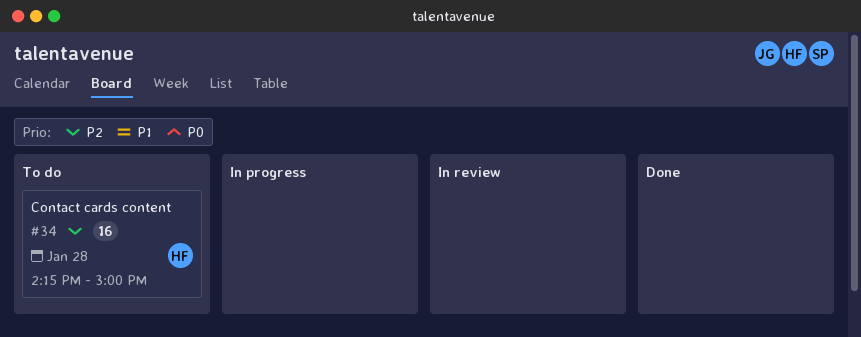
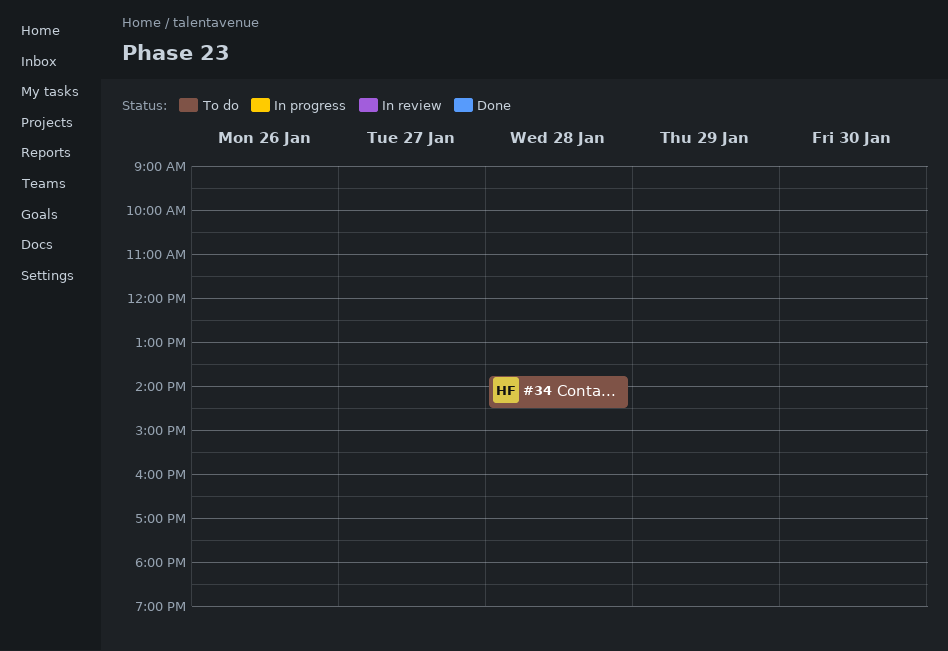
#34, begins: 14:15 -> 13:45
#34, ends: 15:00 -> 14:30

